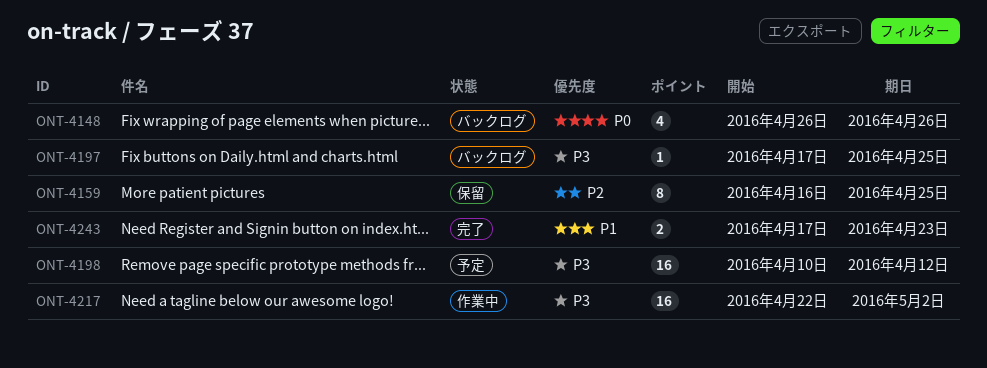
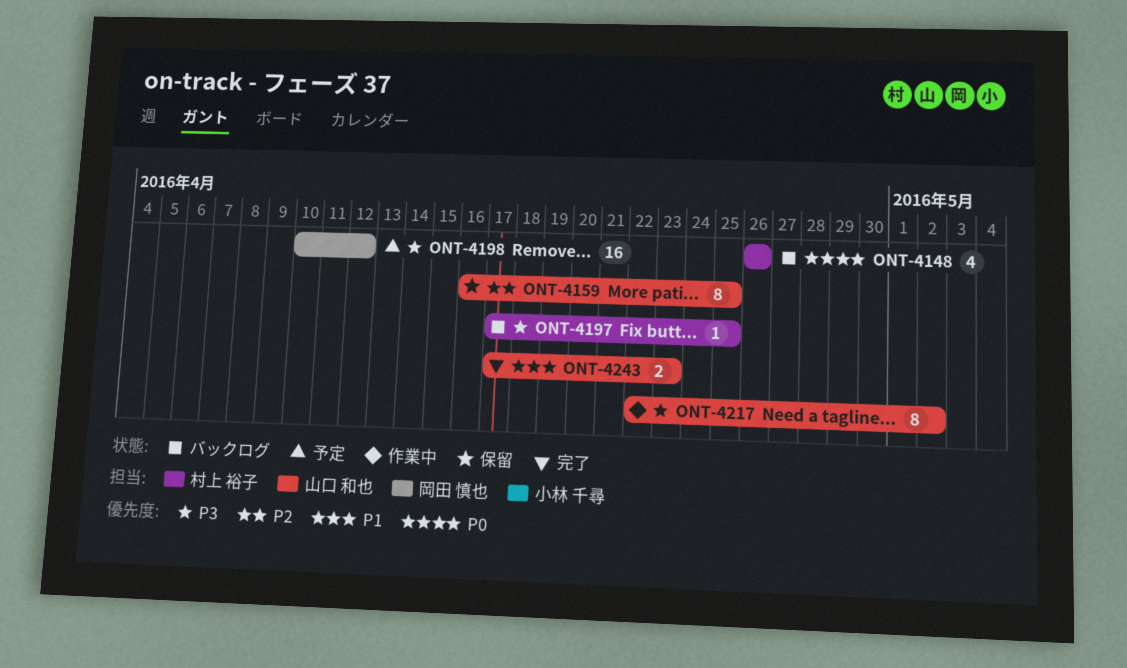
ONT-4217, estimate: 16 -> 8

